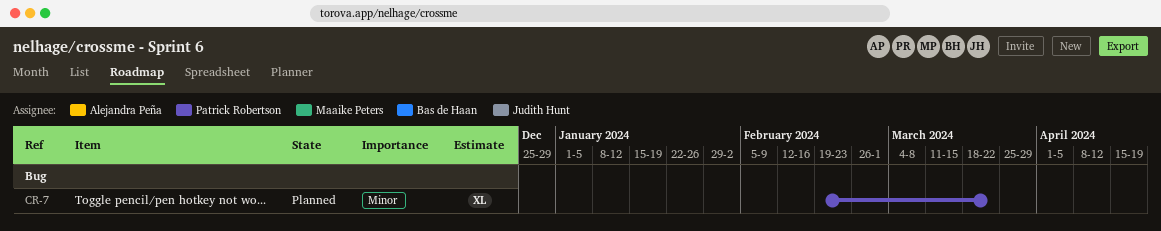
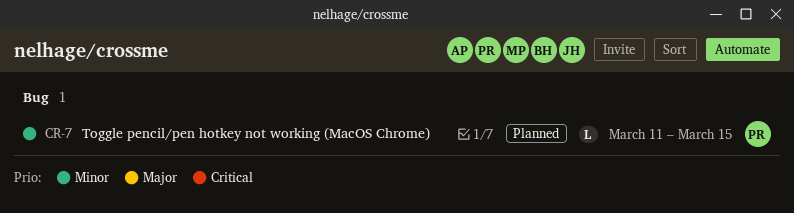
CR-7, estimate: XL -> L
CR-7, start: Feb 19 -> Mar 11
CR-7, due: Mar 22 -> Mar 15

